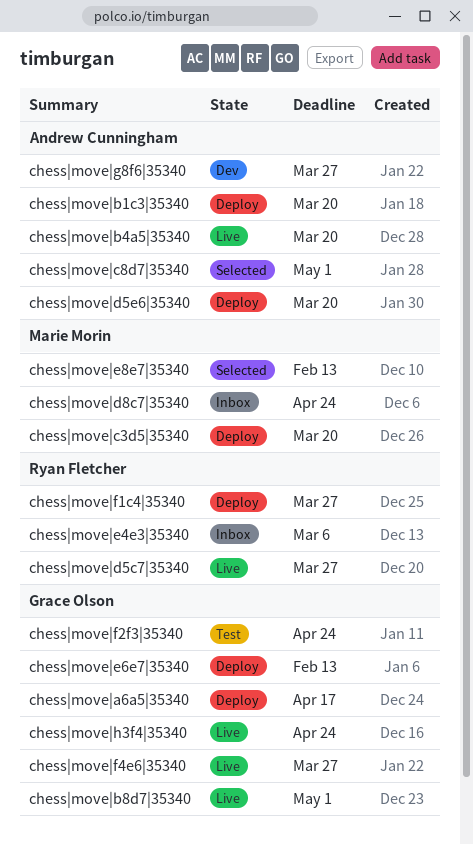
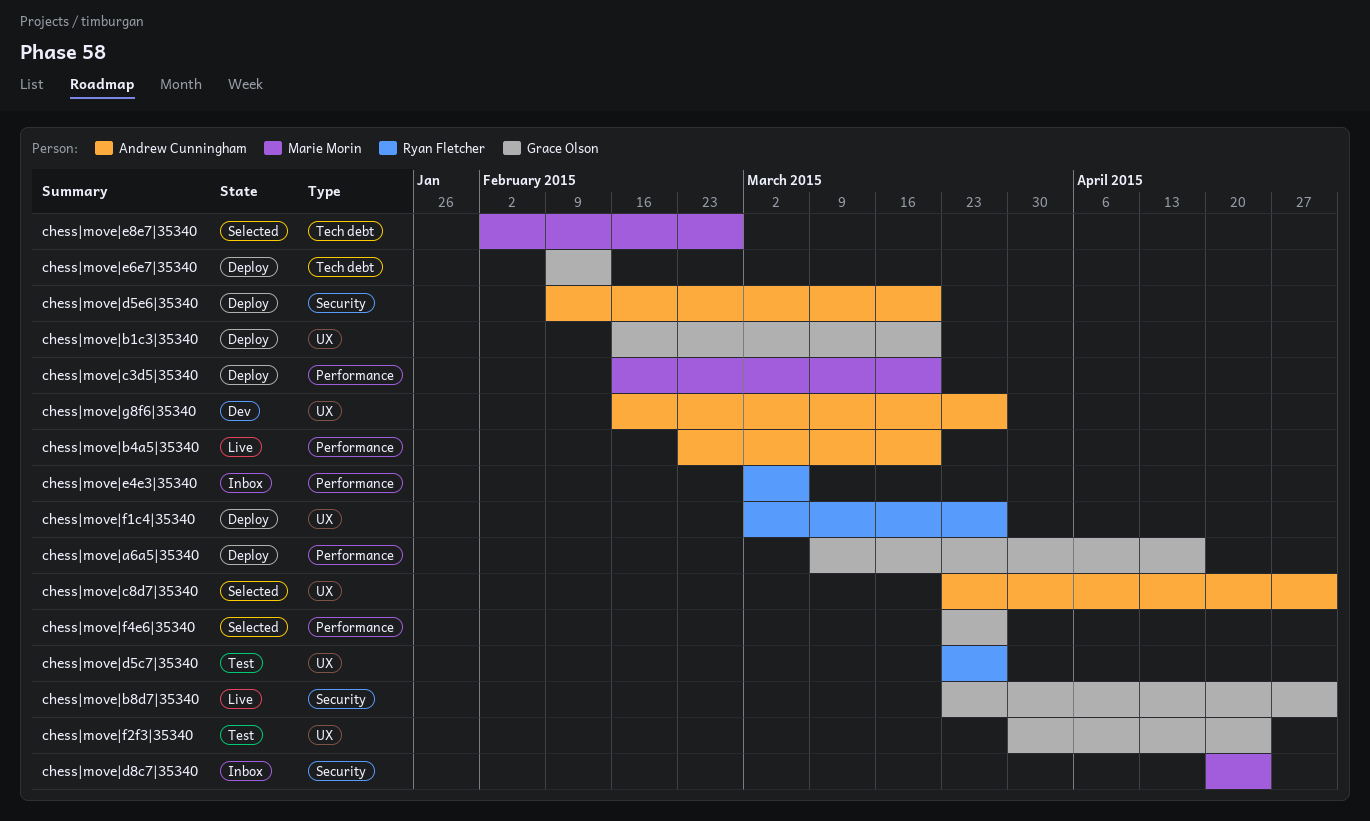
chess|move|b1c3|35340, owner: Andrew Cunningham -> Grace Olson
chess|move|d5c7|35340, status: Live -> Test
chess|move|e8e7|35340, due: Feb 13 -> Feb 27
chess|move|f4e6|35340, status: Live -> Selected
chess|move|h3f4|35340: present -> none

